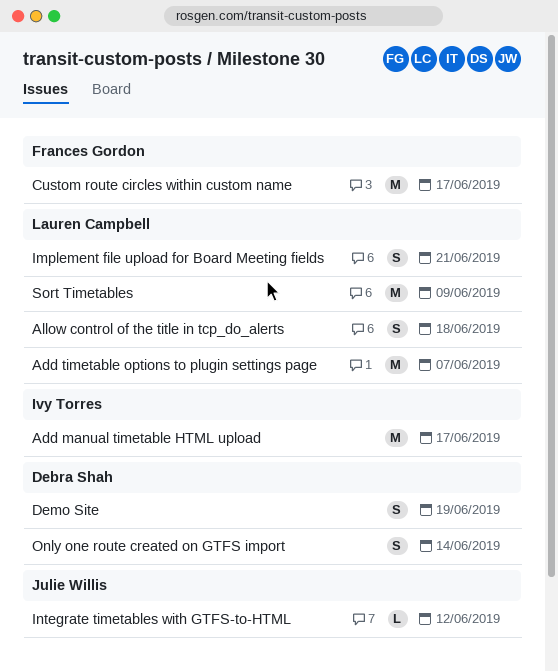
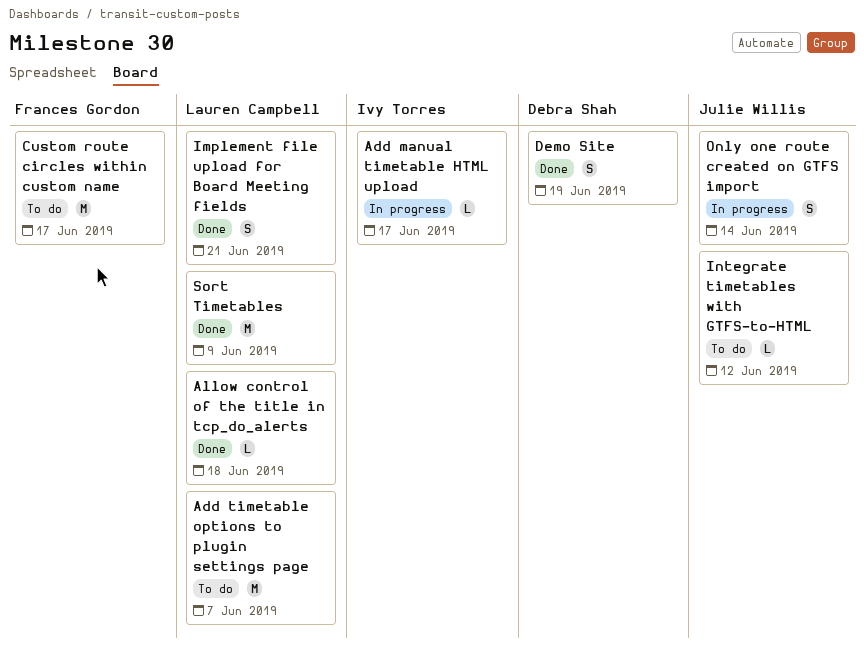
Add manual timetable HTML upload, estimate: M -> L
Allow control of the title in tcp_do_alerts, estimate: S -> L
Only one route created on GTFS import, owner: Debra Shah -> Julie Willis

